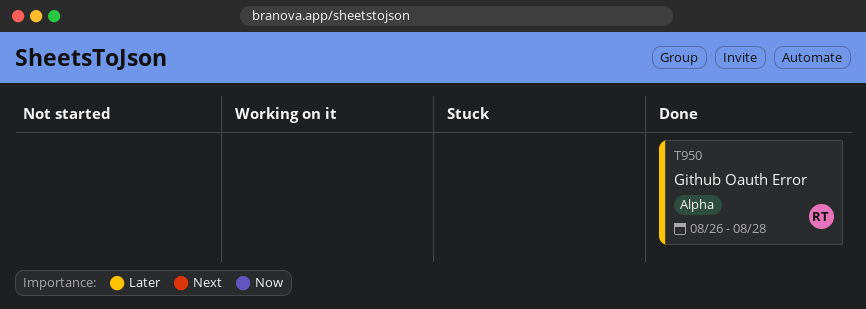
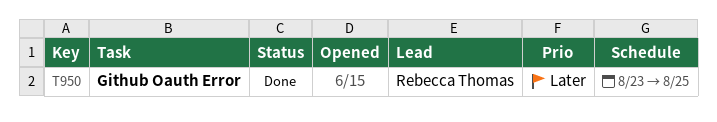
T950, start: Aug 26 -> Aug 23
T950, due: Aug 28 -> Aug 25

